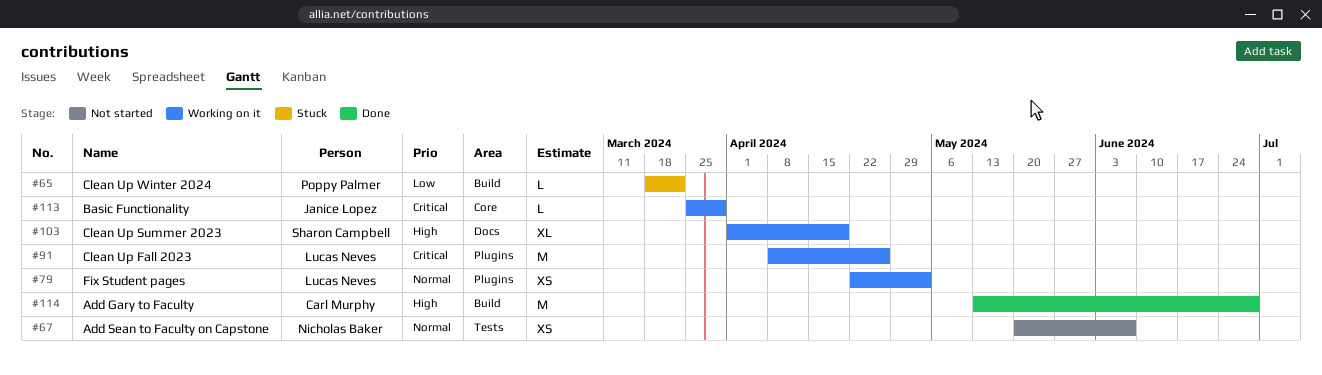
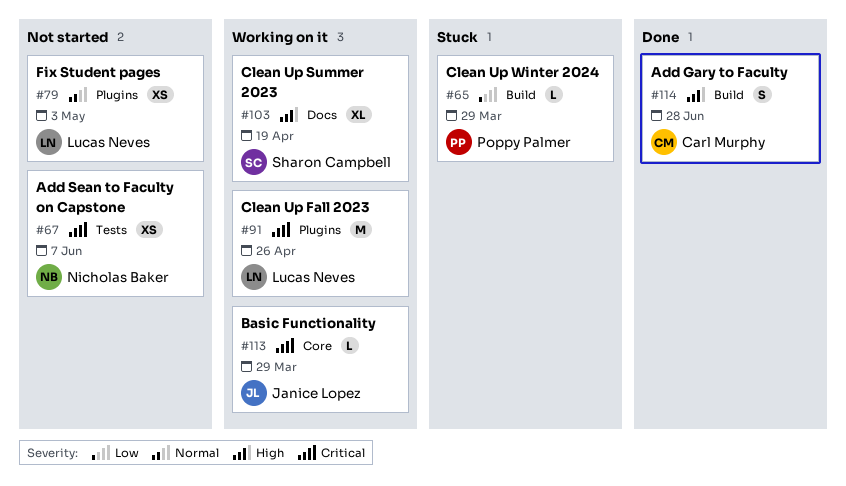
#65, due: Mar 22 -> Mar 29
#67, priority: Normal -> Critical
#79, status: Working on it -> Not started
#114, estimate: M -> S

